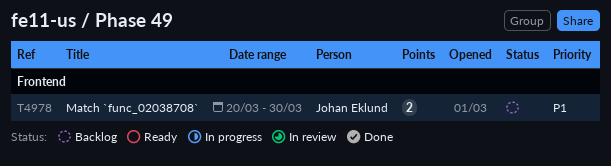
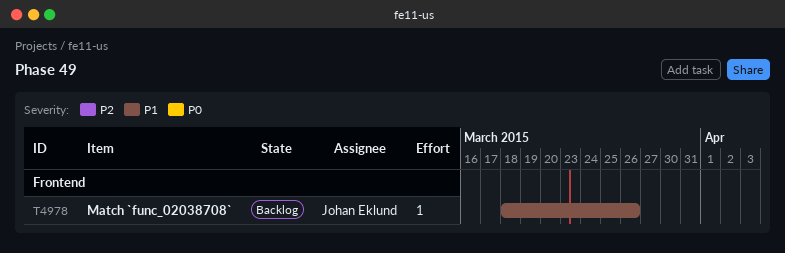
T4978, estimate: 2 -> 1
T4978, start: Mar 20 -> Mar 18
T4978, due: Mar 30 -> Mar 26

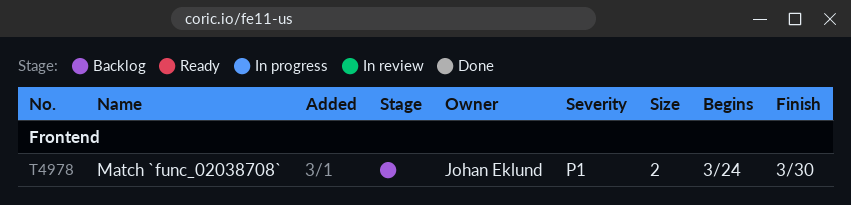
T4978, estimate: 1 -> 2
T4978, start: Mar 18 -> Mar 24
T4978, due: Mar 26 -> Mar 30

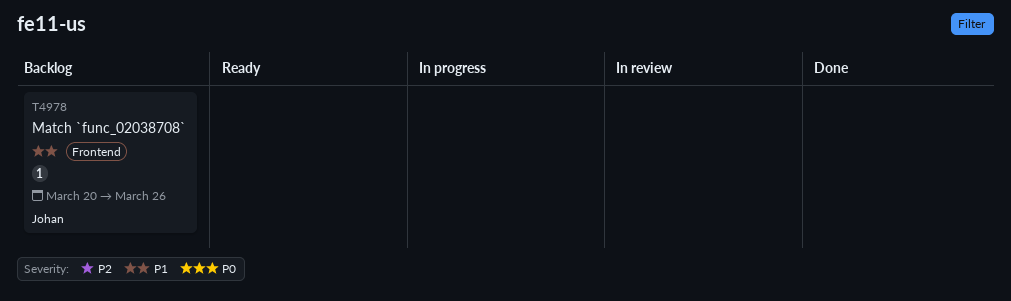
T4978, estimate: 2 -> 1
T4978, start: Mar 24 -> Mar 20
T4978, due: Mar 30 -> Mar 26

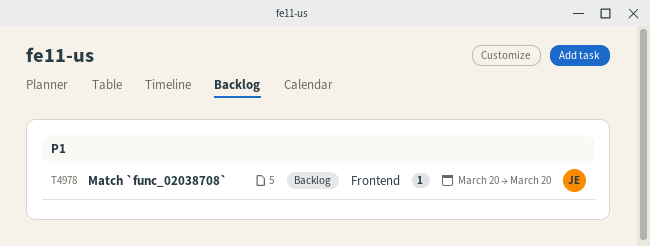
T4978, due: Mar 26 -> Mar 20

